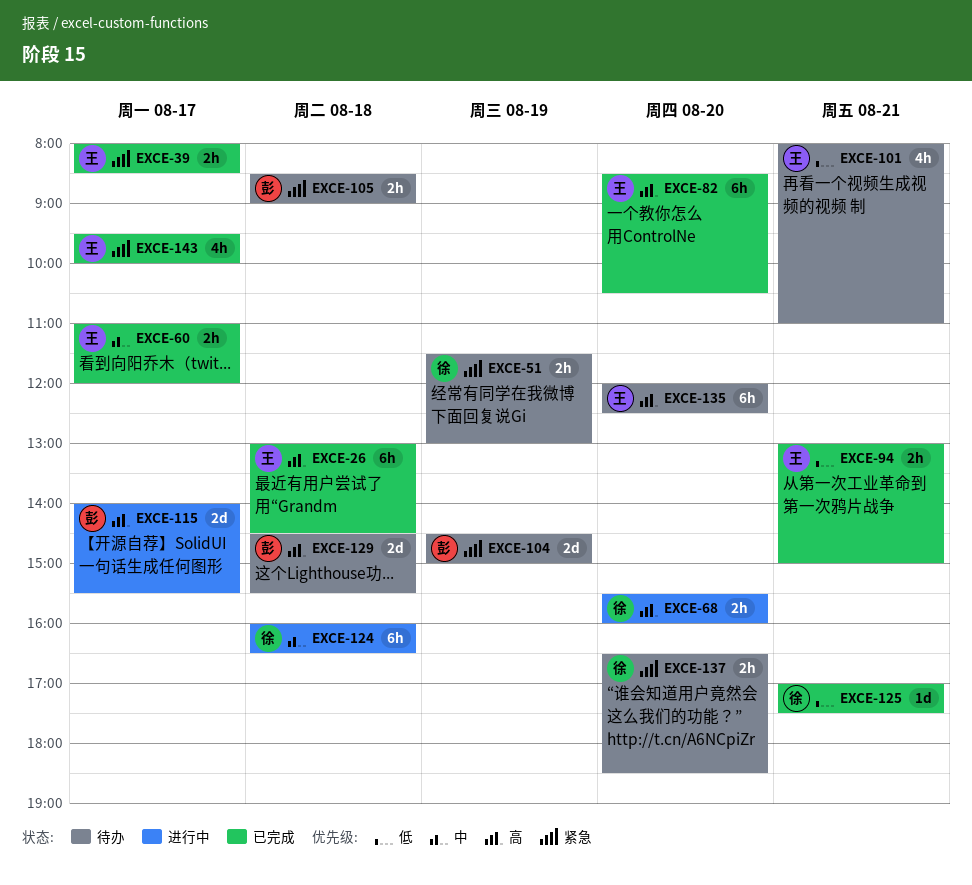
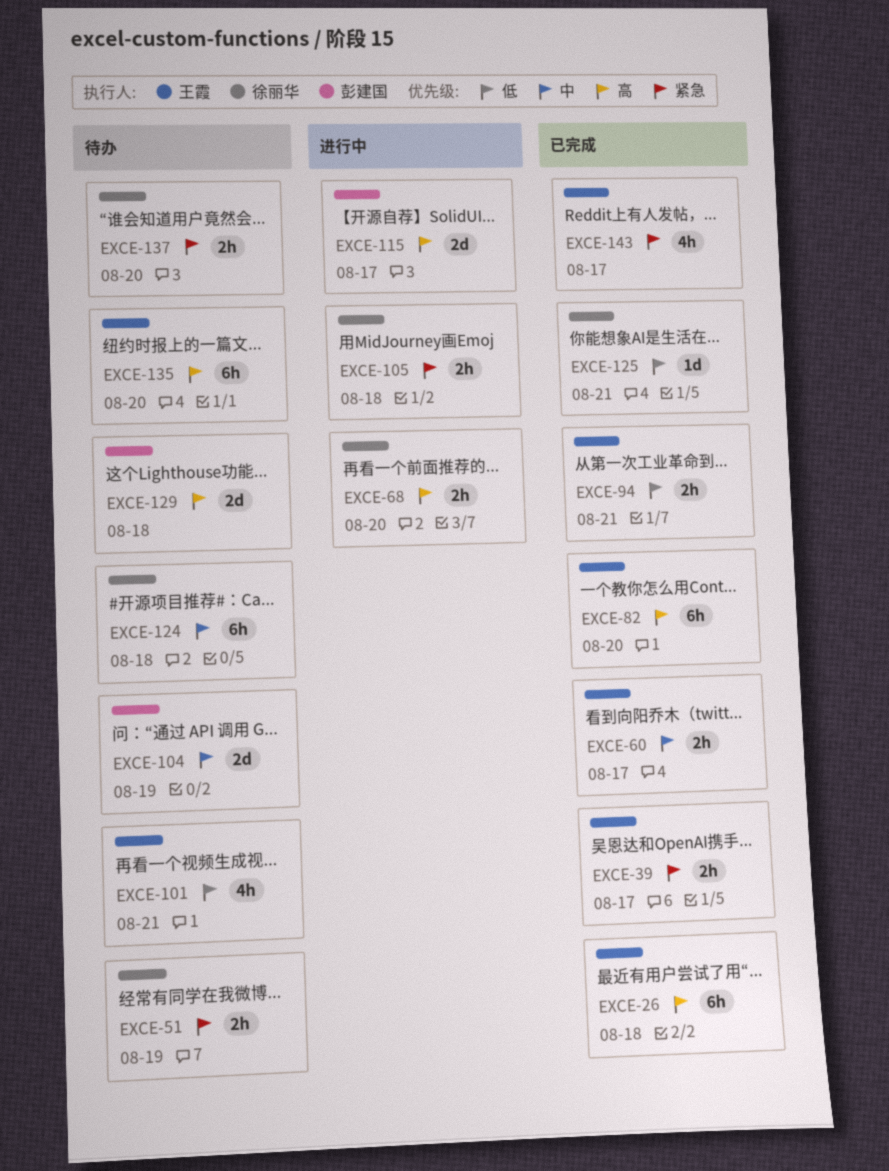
EXCE-104, priority: 紧急 -> 中
EXCE-105, status: 待办 -> 进行中
EXCE-105, owner: 彭建国 -> 徐丽华
EXCE-124, status: 进行中 -> 待办

